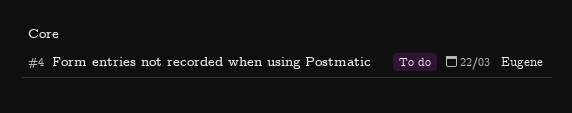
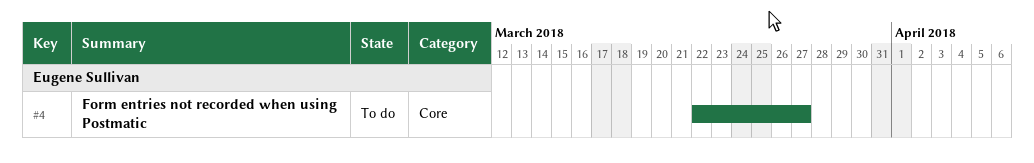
#4, due: Mar 22 -> Mar 27

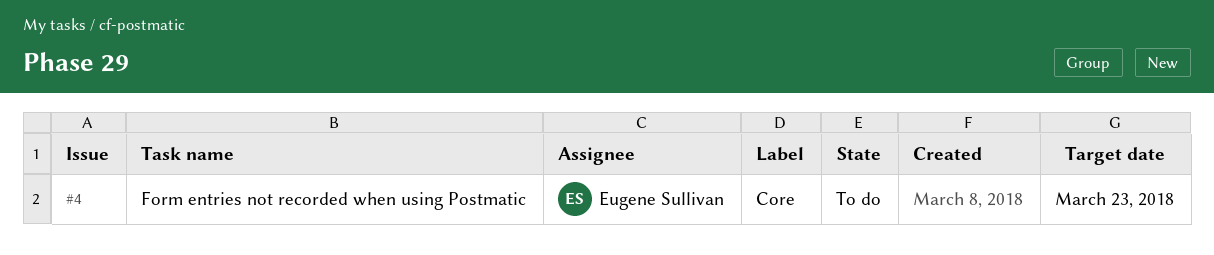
#4, due: Mar 27 -> Mar 23

